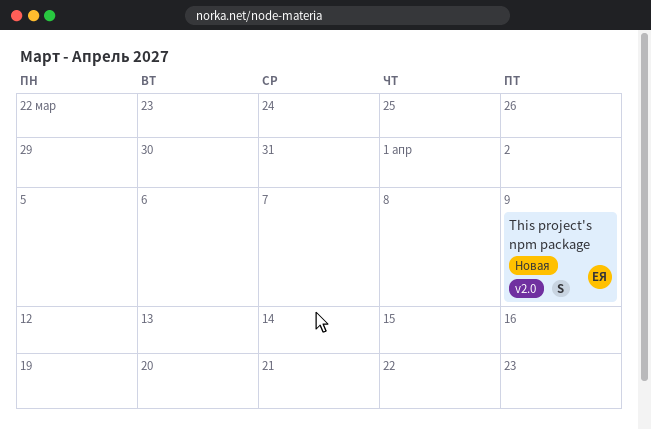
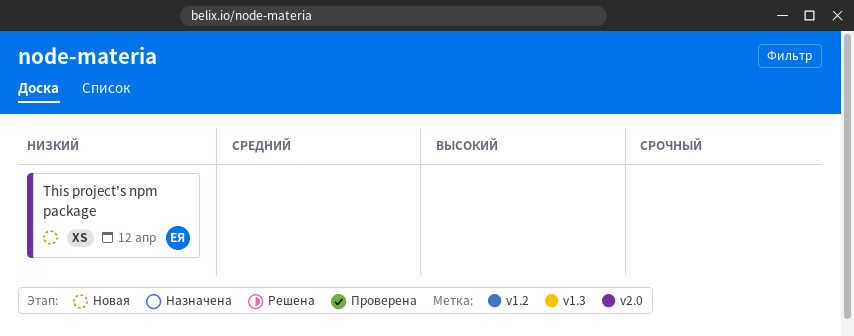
This project's npm package, estimate: S -> XS
This project's npm package, due: Apr 9 -> Apr 12

